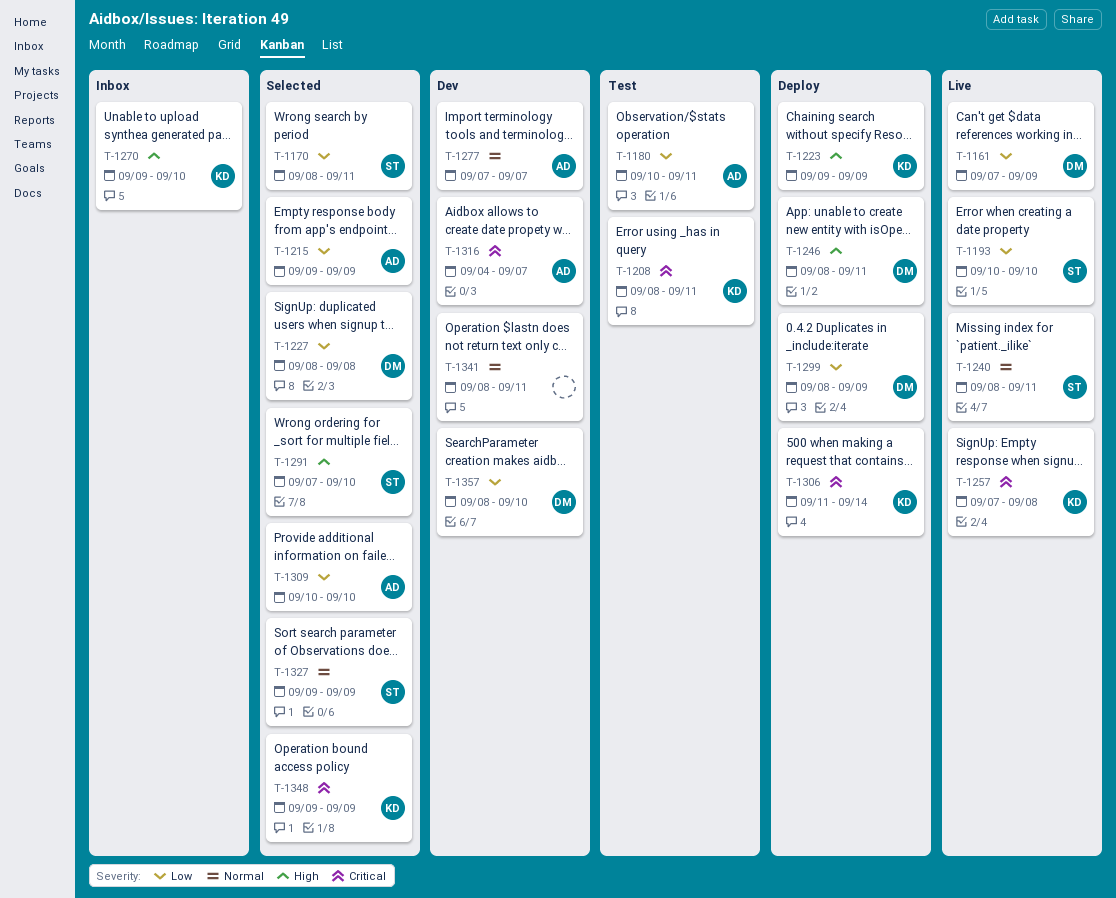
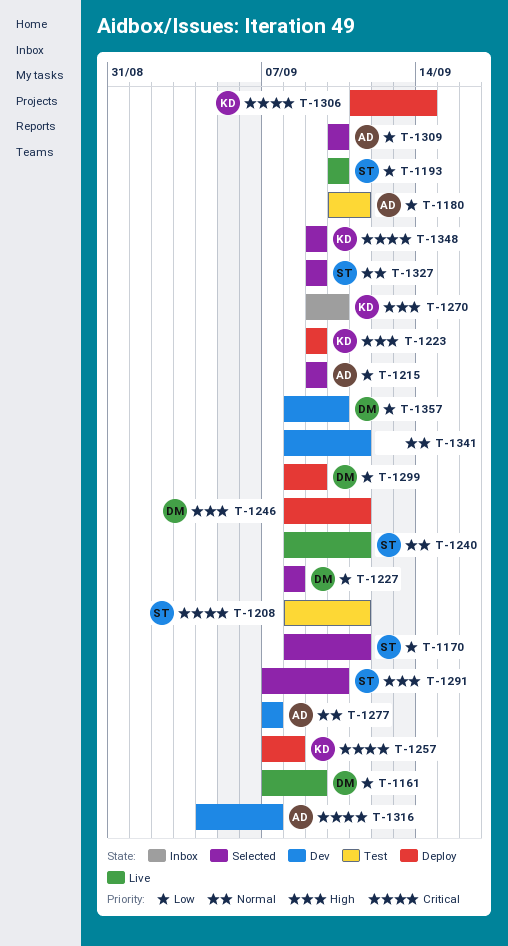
T-1208, owner: KD -> ST
T-1257, status: Live -> Deploy

